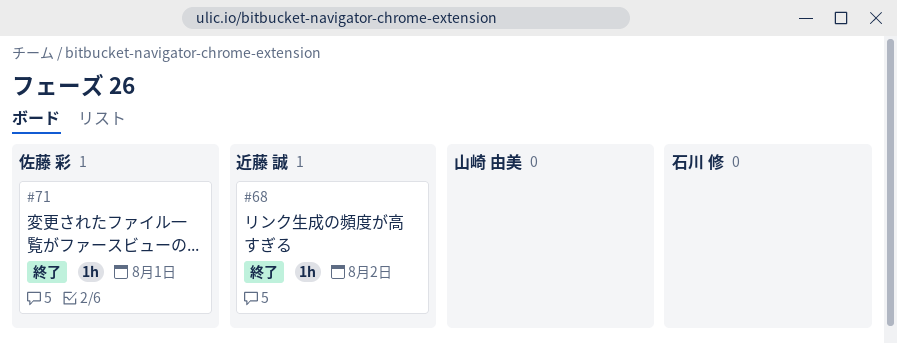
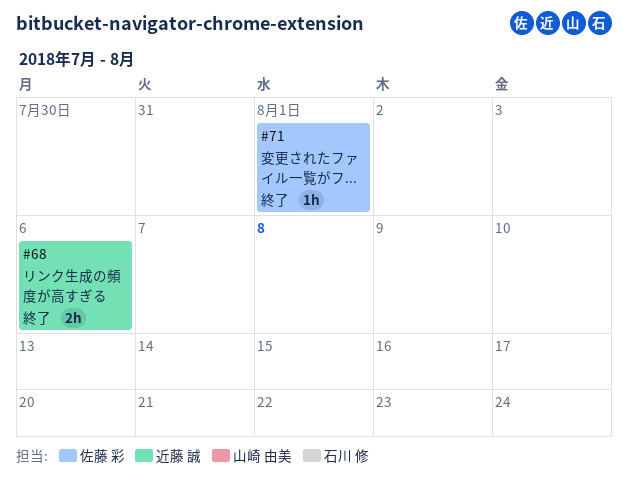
#68, estimate: 1h -> 2h
#68, due: Aug 2 -> Aug 6

